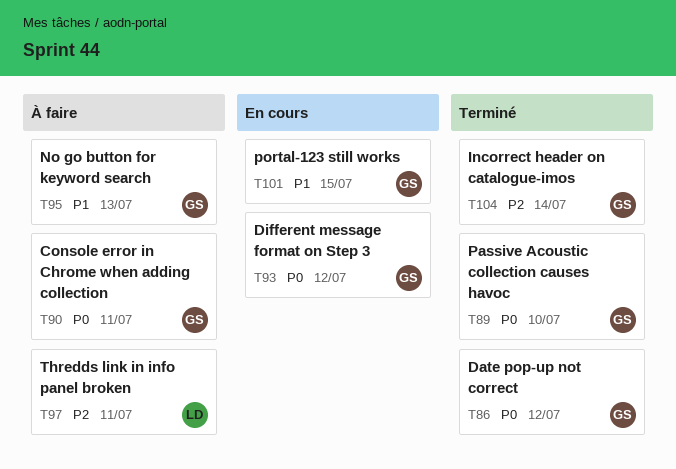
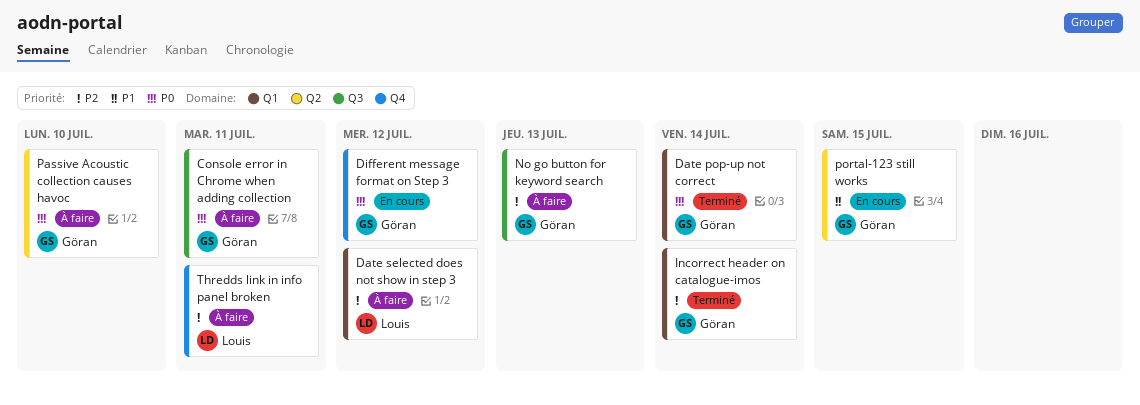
Date pop-up not correct, due: Jul 12 -> Jul 14
Date selected does not show in step 3: none -> present
No go button for keyword search, priority: P1 -> P2
Passive Acoustic collection causes havoc, status: Terminé -> À faire

